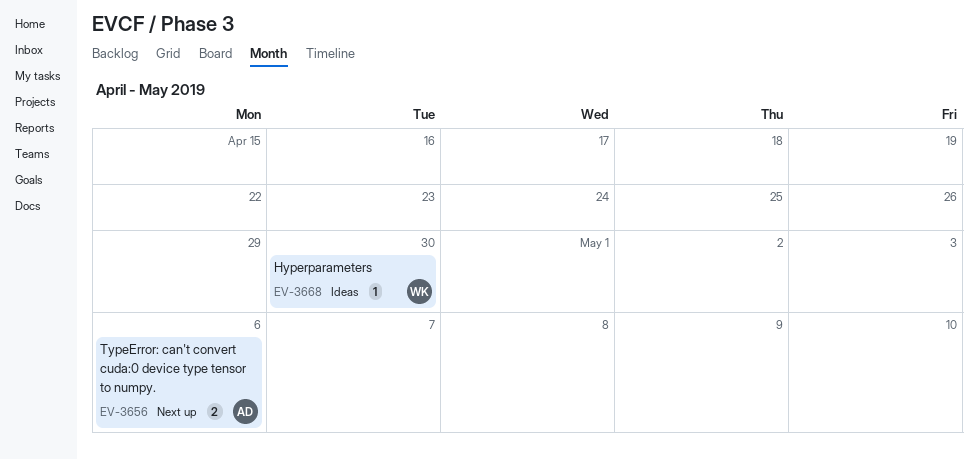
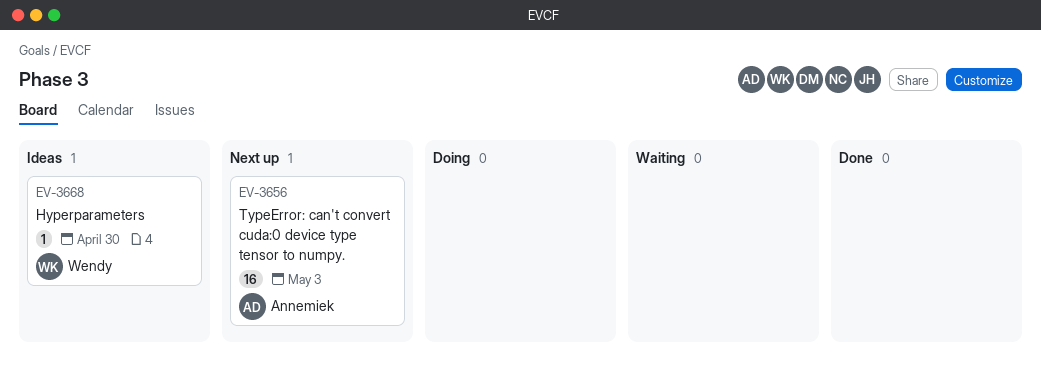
EV-3656, estimate: 2 -> 16
EV-3656, due: May 6 -> May 3

